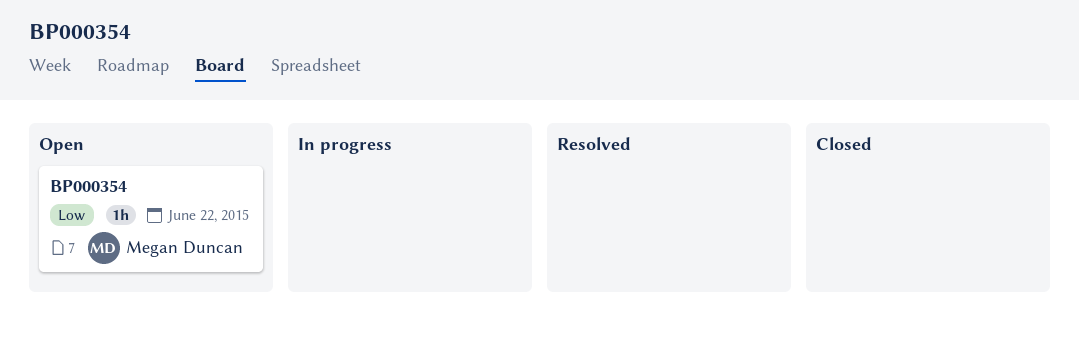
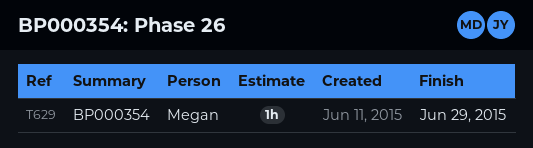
BP000354, due: Jun 22 -> Jun 29

